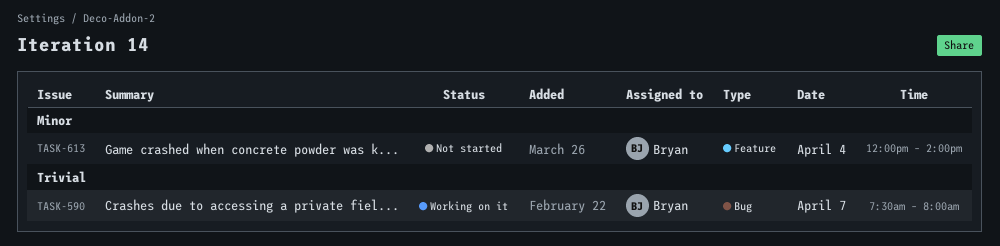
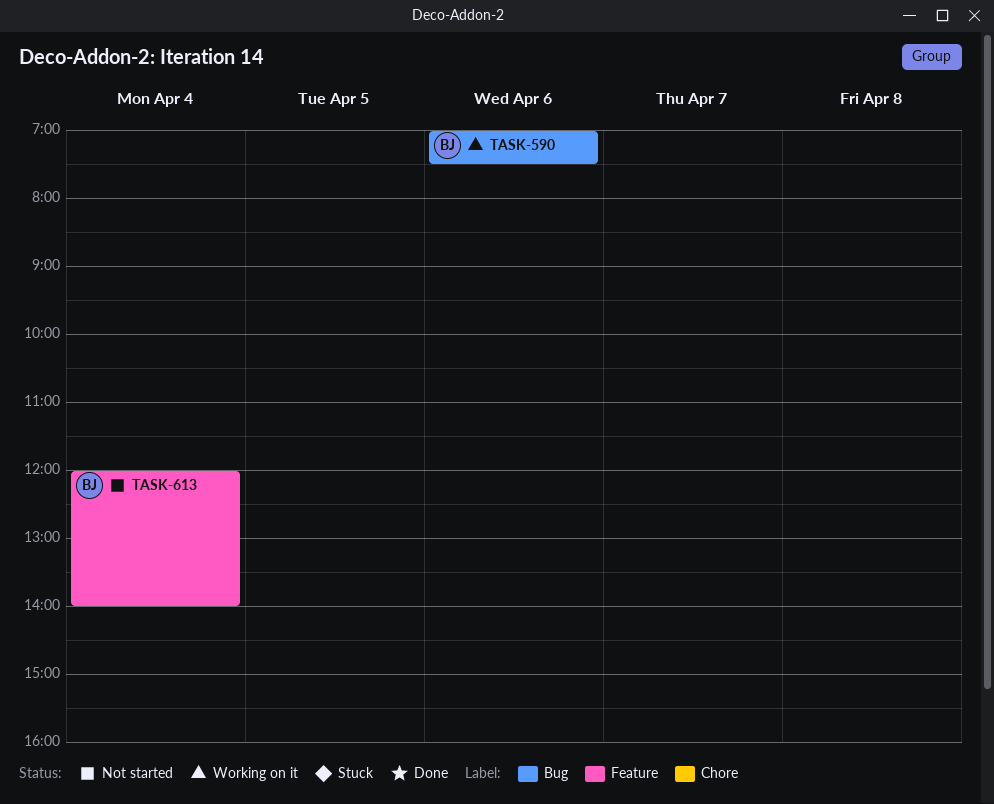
TASK-590, day: Apr 7 -> Apr 6
TASK-590, begins: 07:30 -> 07:00
TASK-590, ends: 08:00 -> 07:30

